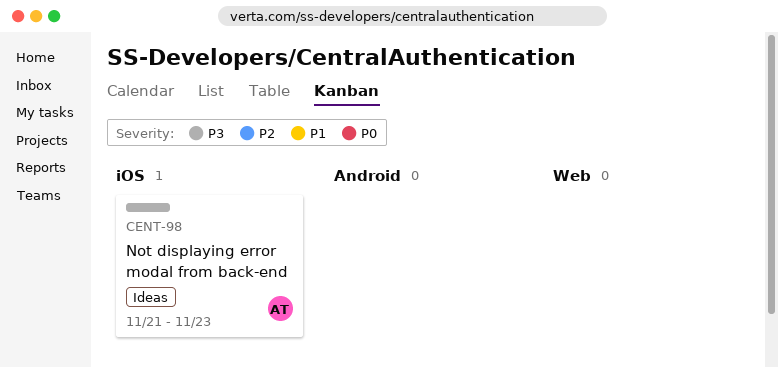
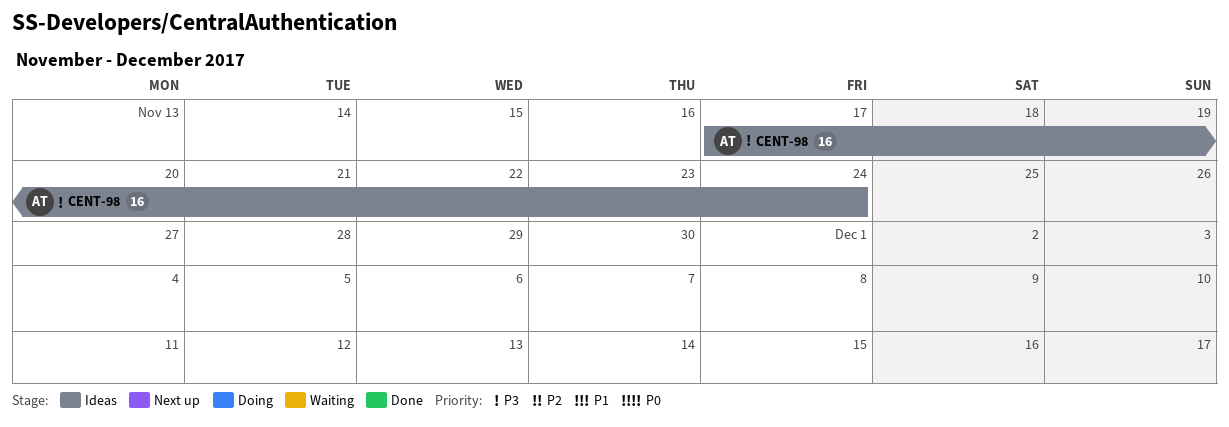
CENT-98, start: Nov 21 -> Nov 17
CENT-98, due: Nov 23 -> Nov 24

